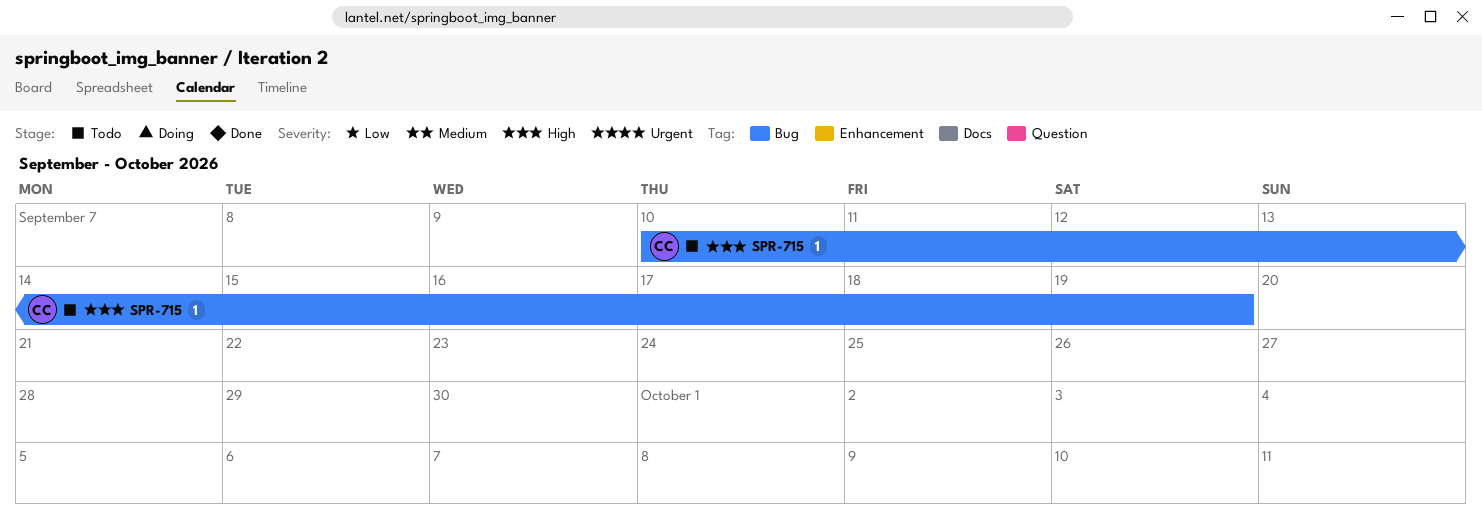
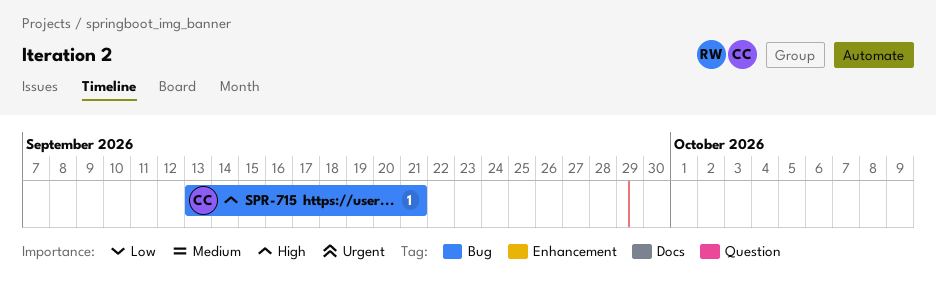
SPR-715, start: Sep 10 -> Sep 13
SPR-715, due: Sep 19 -> Sep 21

